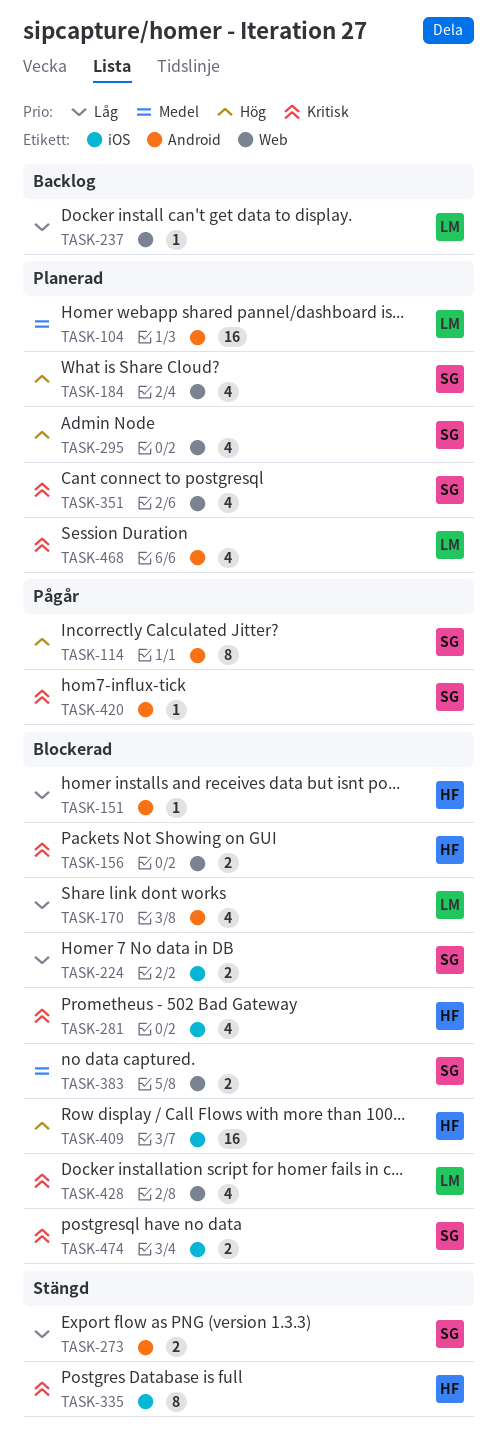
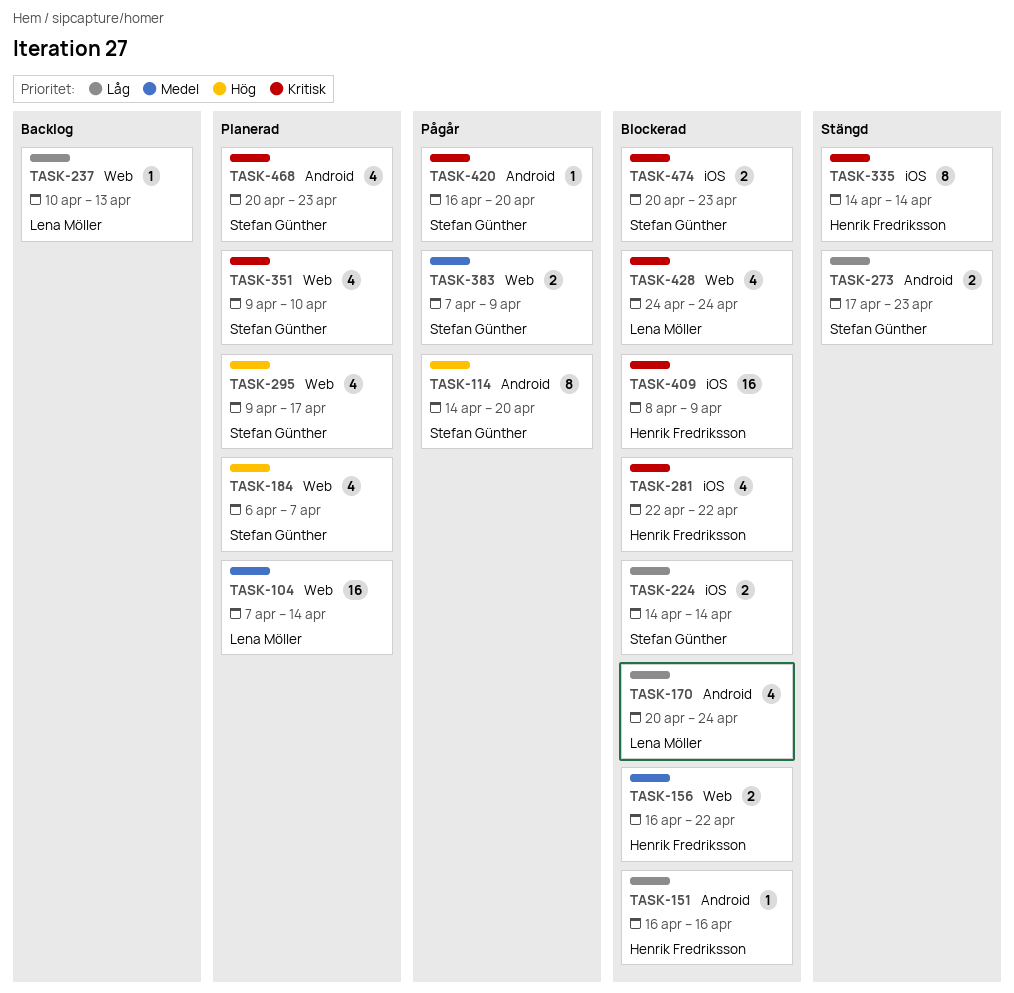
TASK-104, label: Android -> Web
TASK-156, priority: Kritisk -> Medel
TASK-383, status: Blockerad -> Pågår
TASK-409, priority: Hög -> Kritisk
TASK-468, owner: Lena Möller -> Stefan Günther

